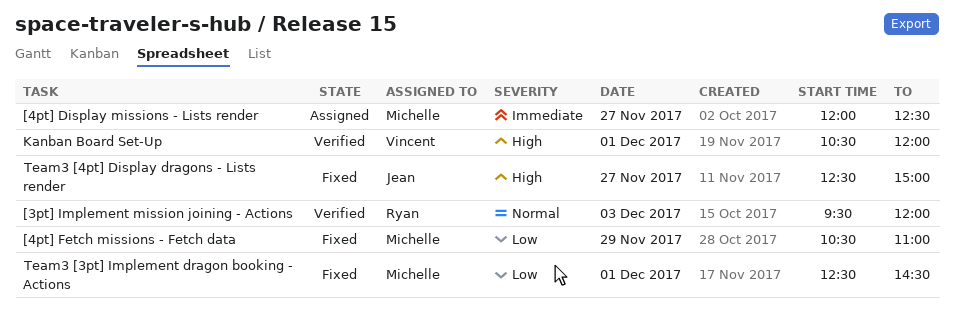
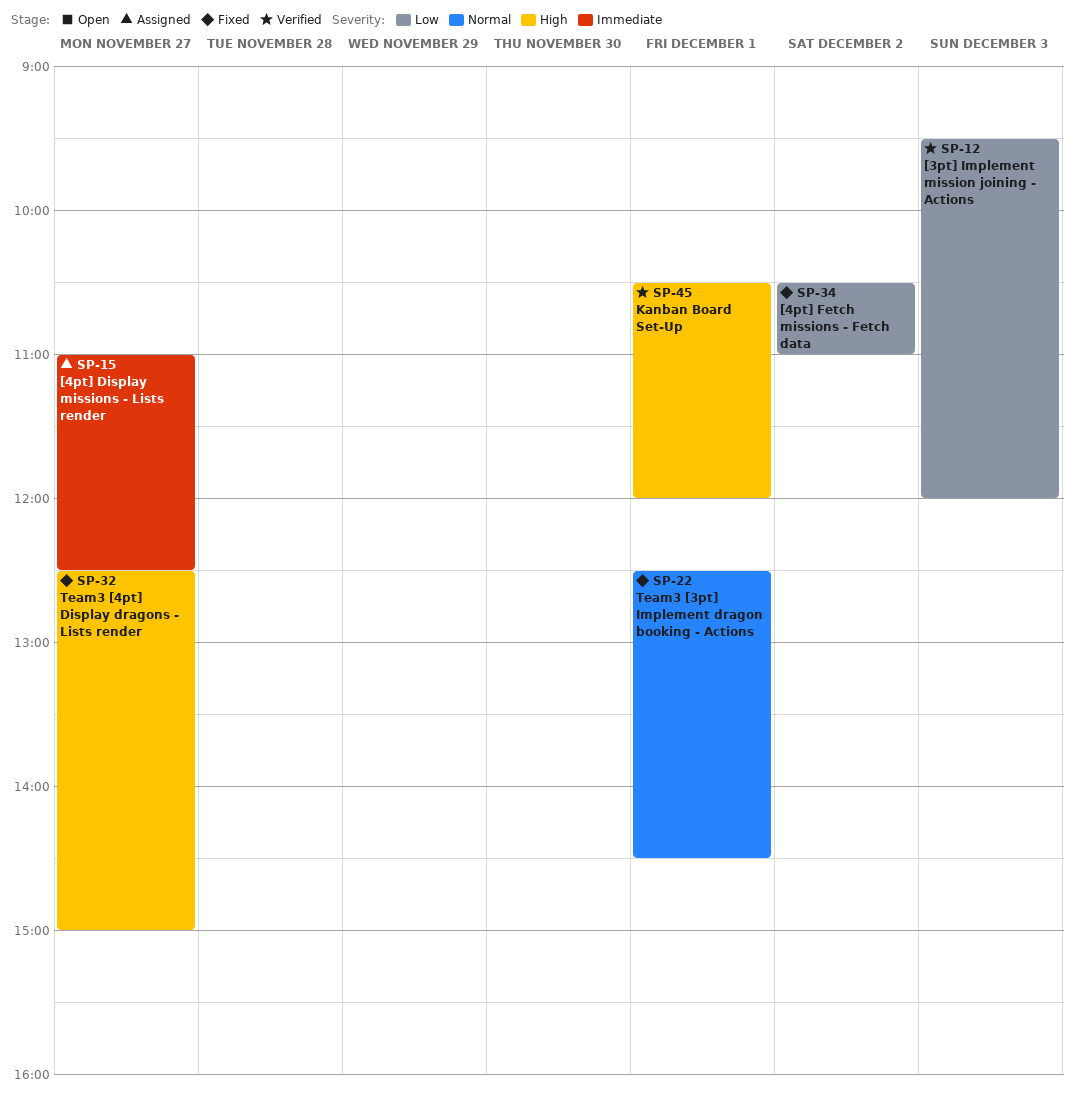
[3pt] Implement mission joining - Actions, priority: Normal -> Low
[4pt] Display missions - Lists render, begins: 12:00 -> 11:00
[4pt] Fetch missions - Fetch data, day: Nov 29 -> Dec 2
Team3 [3pt] Implement dragon booking - Actions, priority: Low -> Normal

